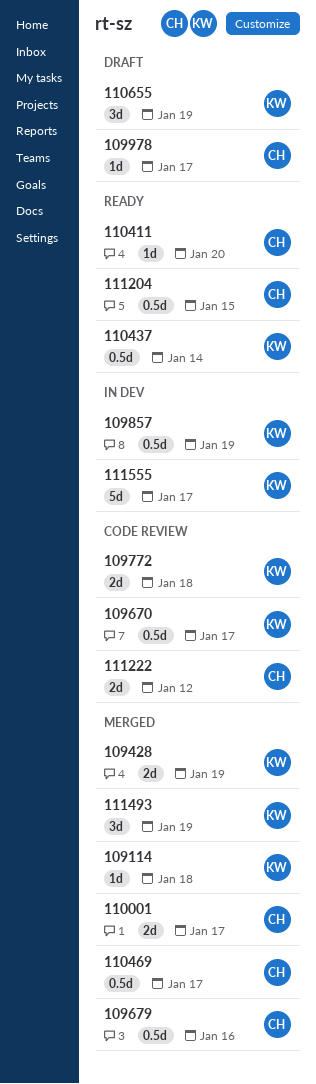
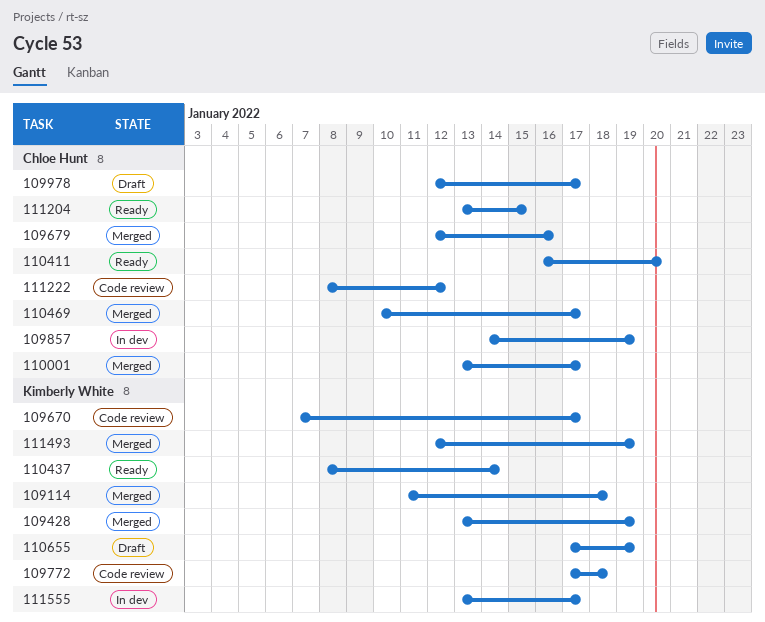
109857, owner: Kimberly White -> Chloe Hunt

